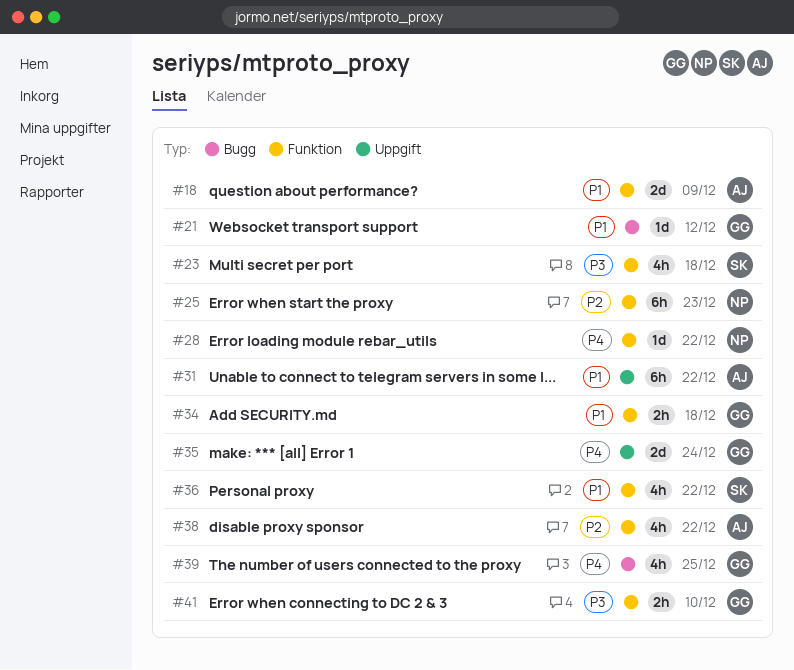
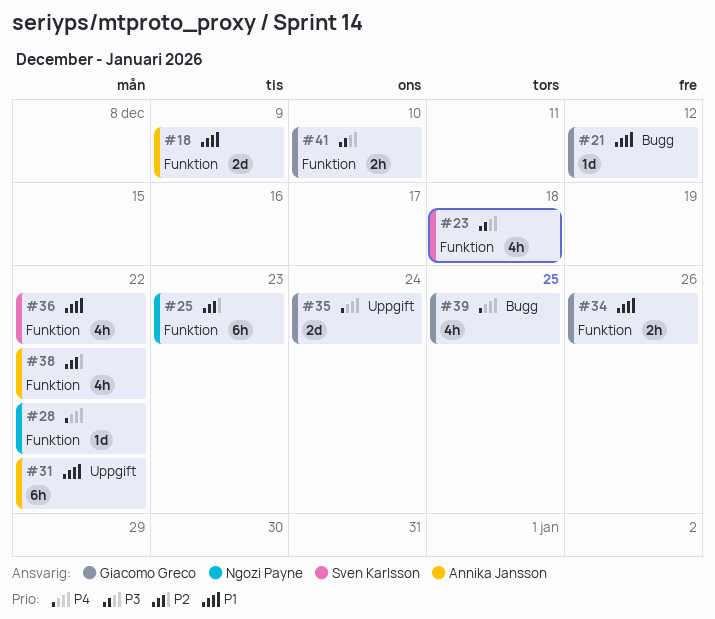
#34, due: Dec 18 -> Dec 26

